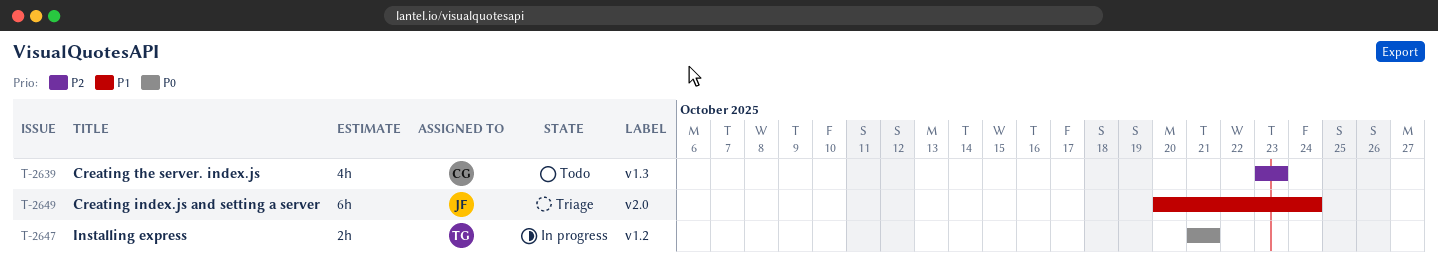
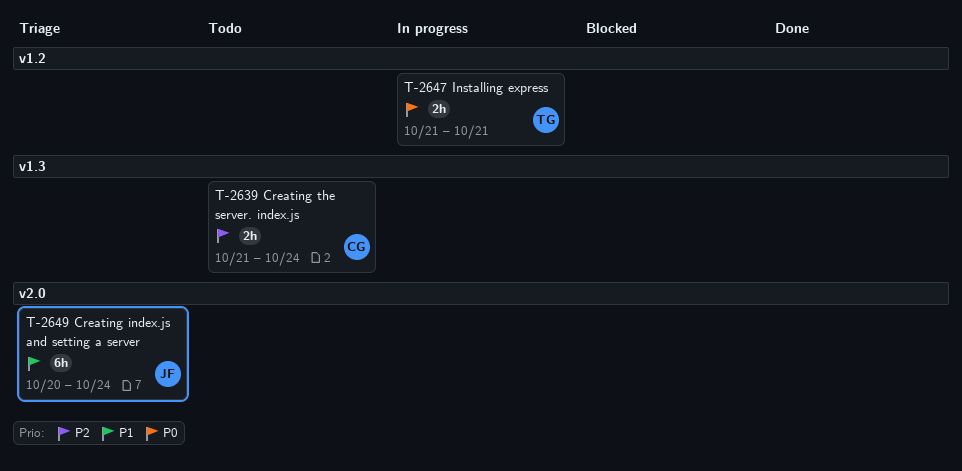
T-2639, estimate: 4h -> 2h
T-2639, start: Oct 23 -> Oct 21
T-2639, due: Oct 23 -> Oct 24

